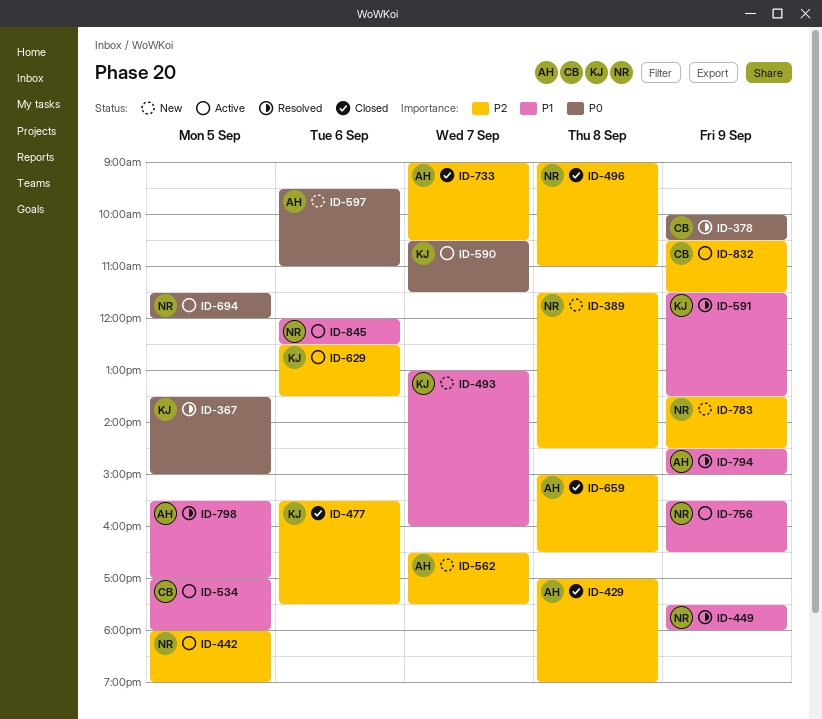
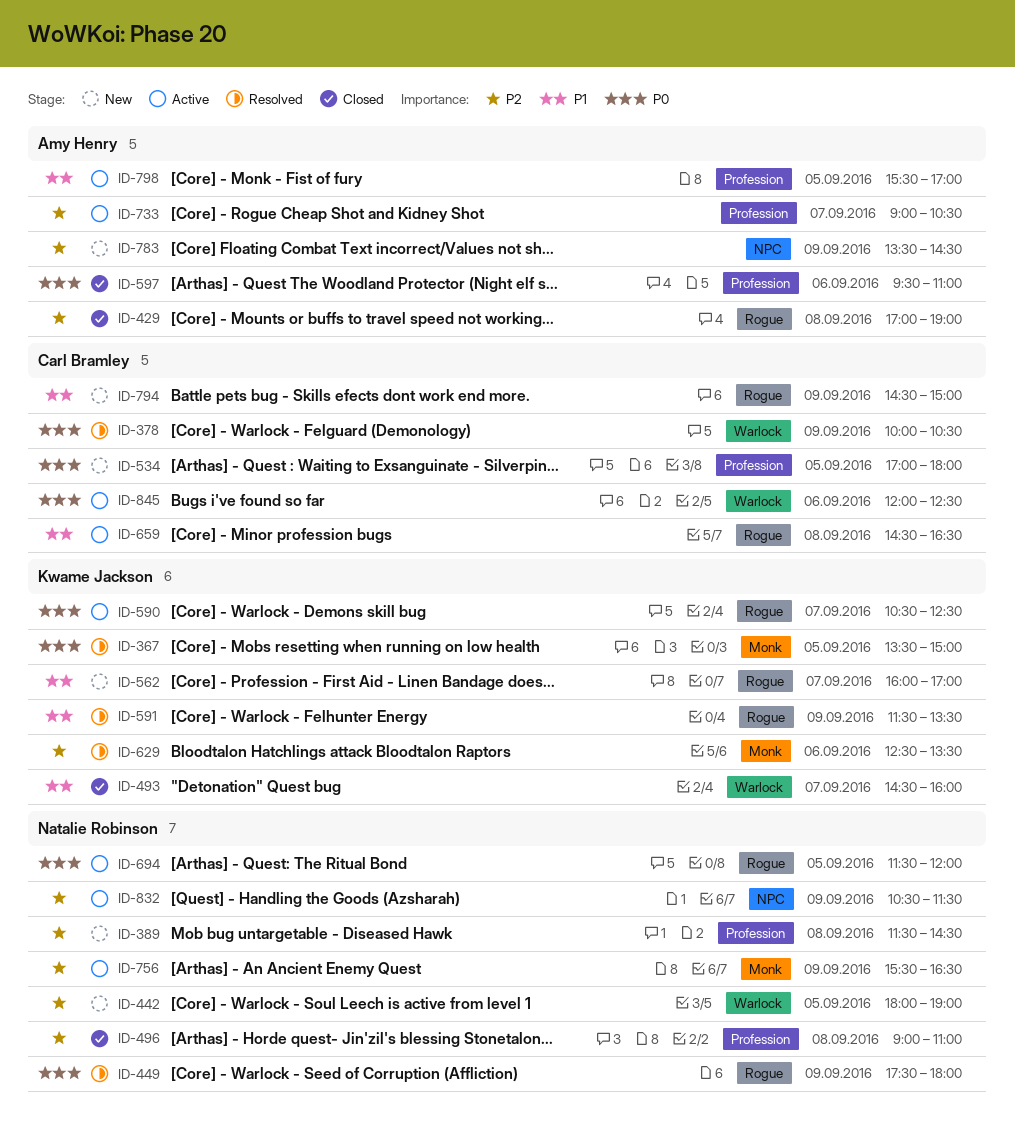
ID-442, status: Active -> New
ID-449, priority: P1 -> P0
ID-477: present -> none
ID-493, status: New -> Closed
ID-493, begins: 13:00 -> 14:30
ID-534, status: Active -> New
ID-534, priority: P1 -> P0
ID-562, owner: Amy Henry -> Kwame Jackson
ID-562, priority: P2 -> P1
ID-562, begins: 16:30 -> 16:00
ID-562, ends: 17:30 -> 17:00
ID-590, ends: 11:30 -> 12:30
ID-597, status: New -> Closed
ID-629, status: Active -> Resolved
ID-659, status: Closed -> Active
ID-659, owner: Amy Henry -> Carl Bramley
ID-659, priority: P2 -> P1
ID-659, begins: 15:00 -> 14:30
ID-733, status: Closed -> Active
ID-756, priority: P1 -> P2
ID-783, owner: Natalie Robinson -> Amy Henry
ID-794, status: Resolved -> New
ID-794, owner: Amy Henry -> Carl Bramley
ID-798, status: Resolved -> Active
ID-832, owner: Carl Bramley -> Natalie Robinson
ID-845, owner: Natalie Robinson -> Carl Bramley
ID-845, priority: P1 -> P0

